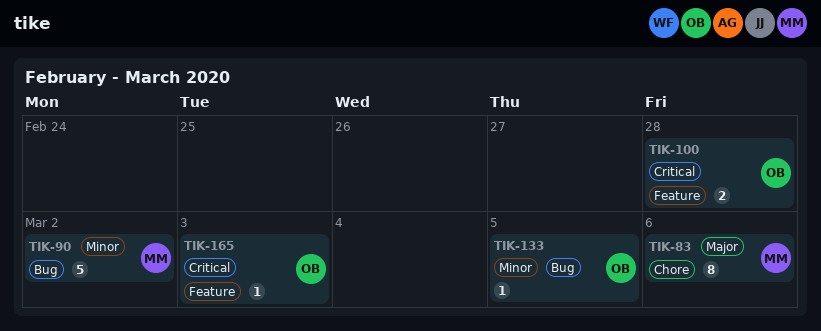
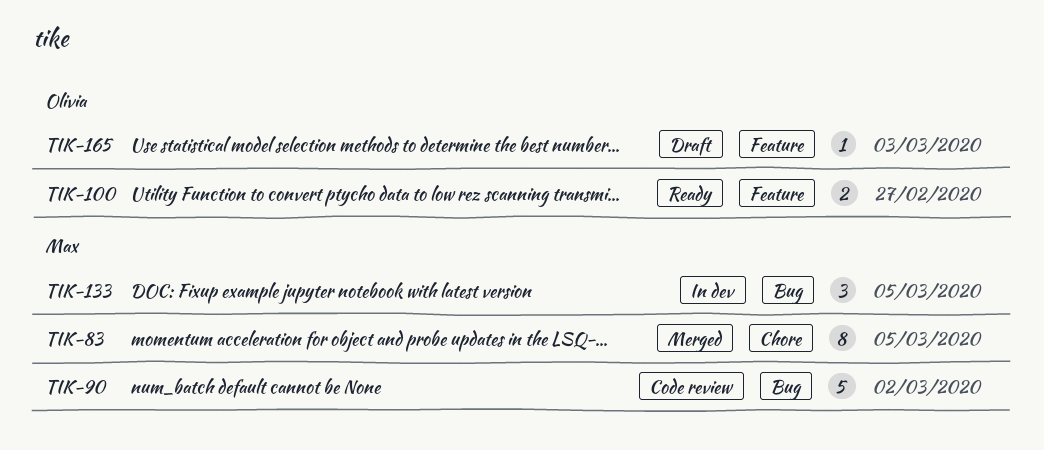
TIK-83, due: Mar 6 -> Mar 5
TIK-100, due: Feb 28 -> Feb 27
TIK-133, owner: Olivia -> Max
TIK-133, estimate: 1 -> 3

